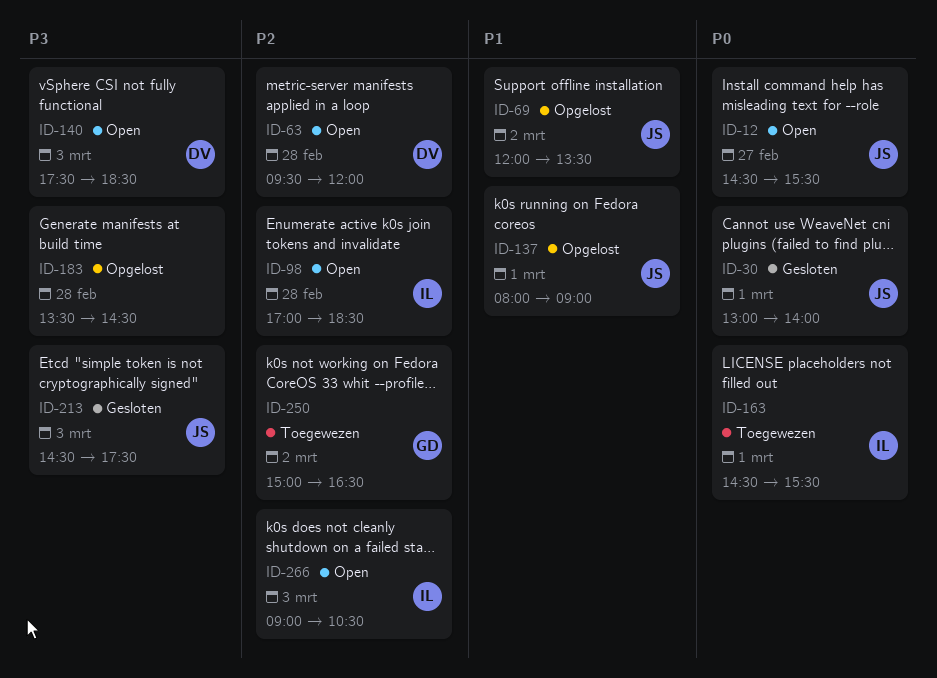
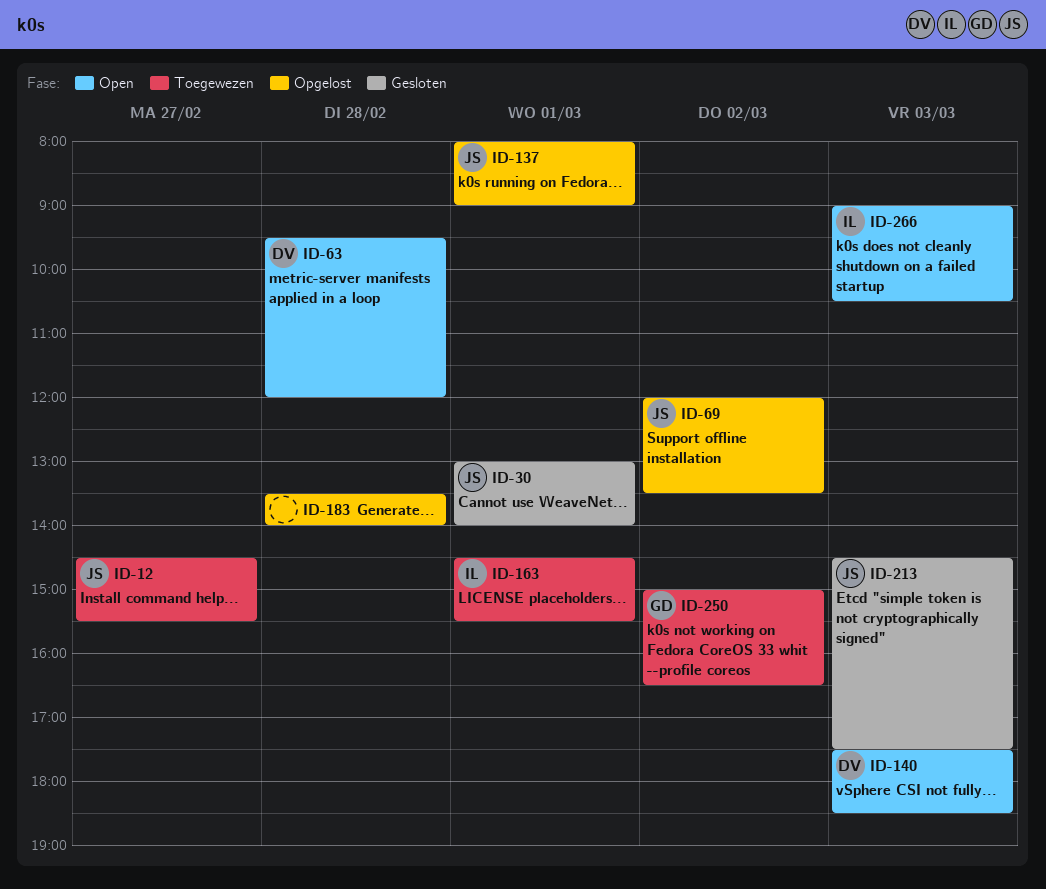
ID-12, status: Open -> Toegewezen
ID-98: present -> none
ID-183, ends: 14:30 -> 14:00

